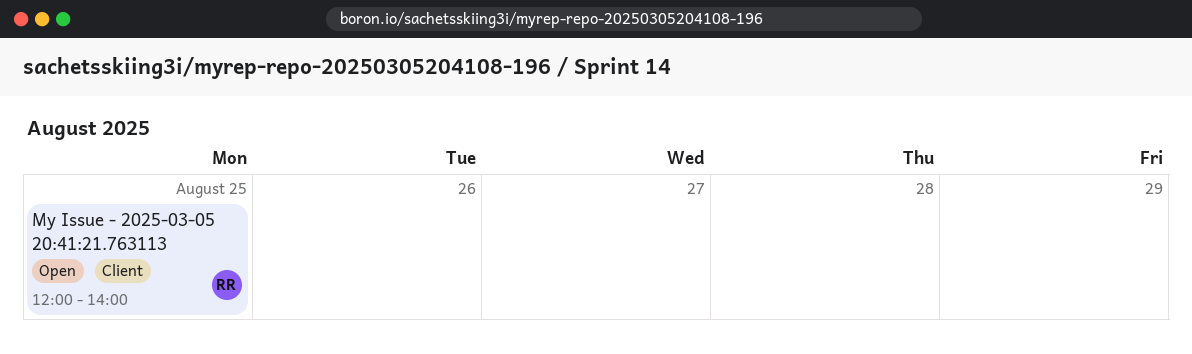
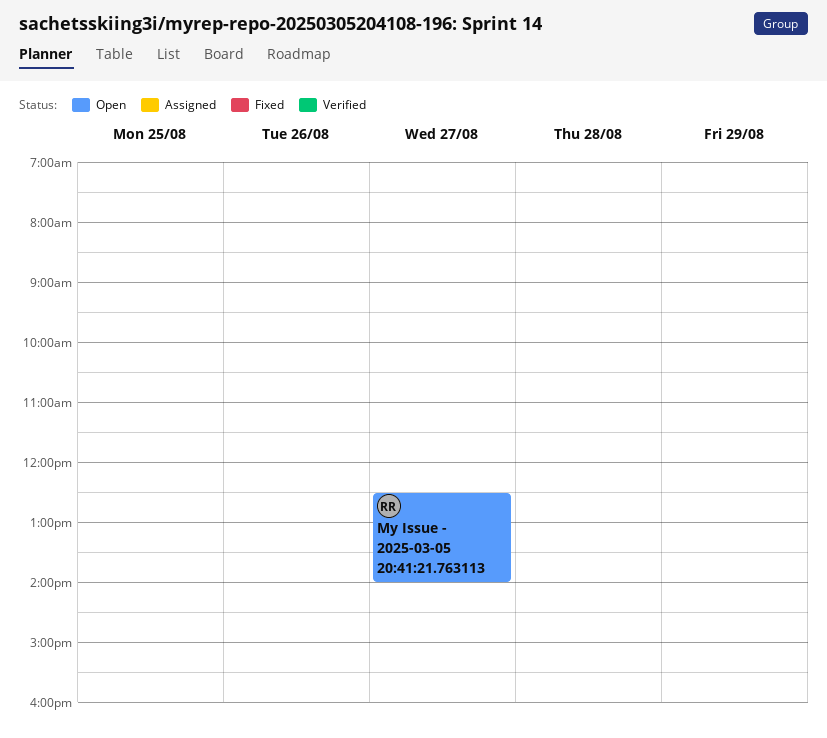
My Issue - 2025-03-05 20:41:21.763113, day: Aug 25 -> Aug 27
My Issue - 2025-03-05 20:41:21.763113, begins: 12:00 -> 12:30

